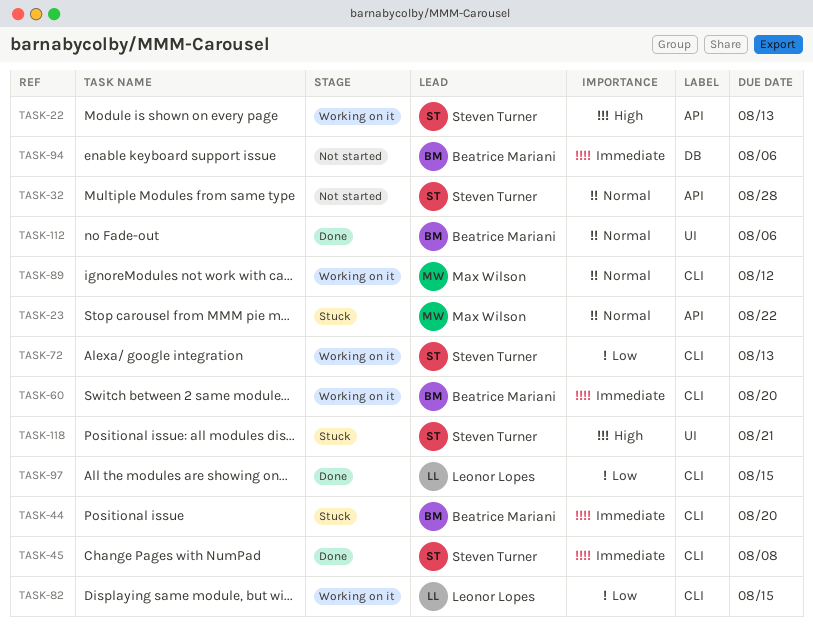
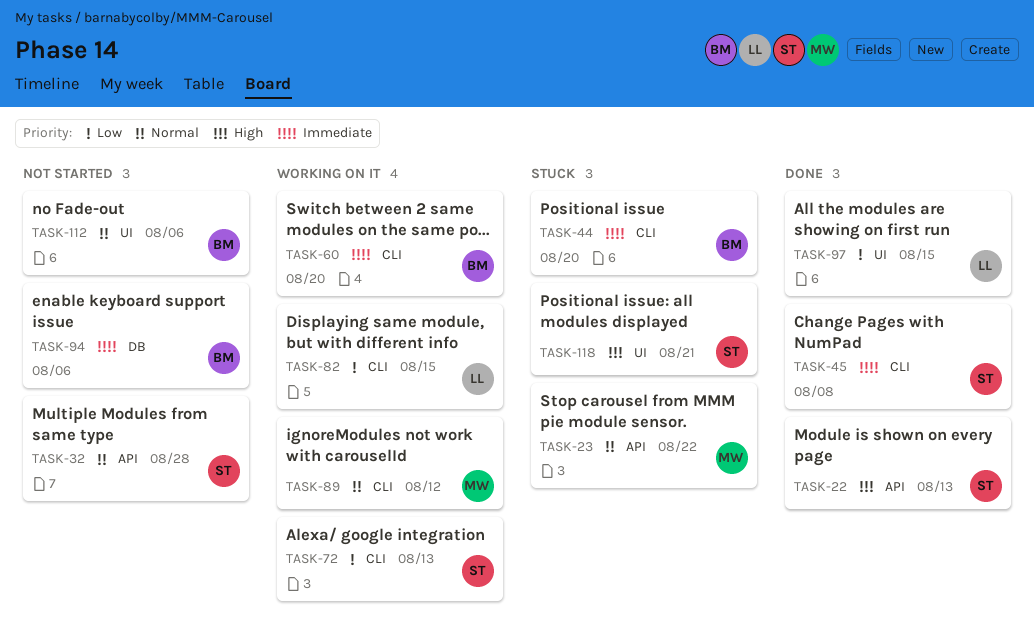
TASK-22, status: Working on it -> Done
TASK-97, label: CLI -> UI
TASK-112, status: Done -> Not started

